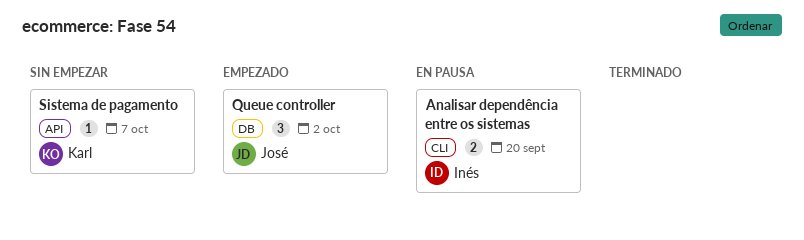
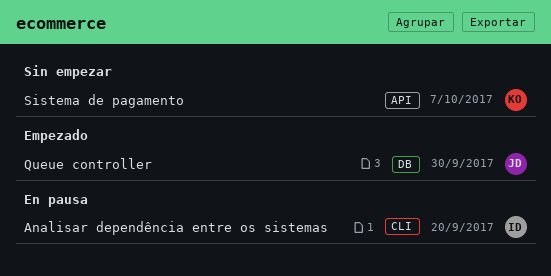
Queue controller, due: Oct 2 -> Sep 30

